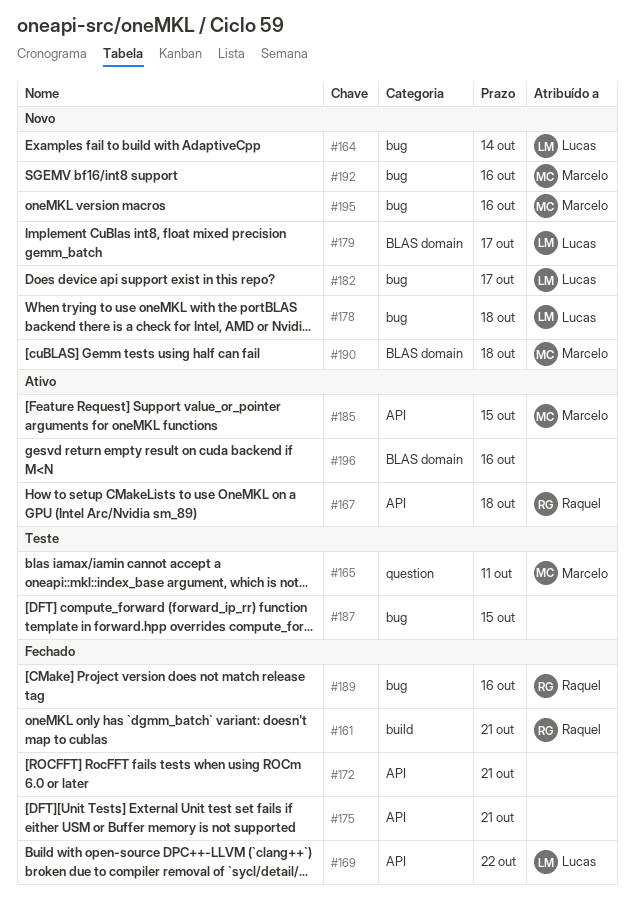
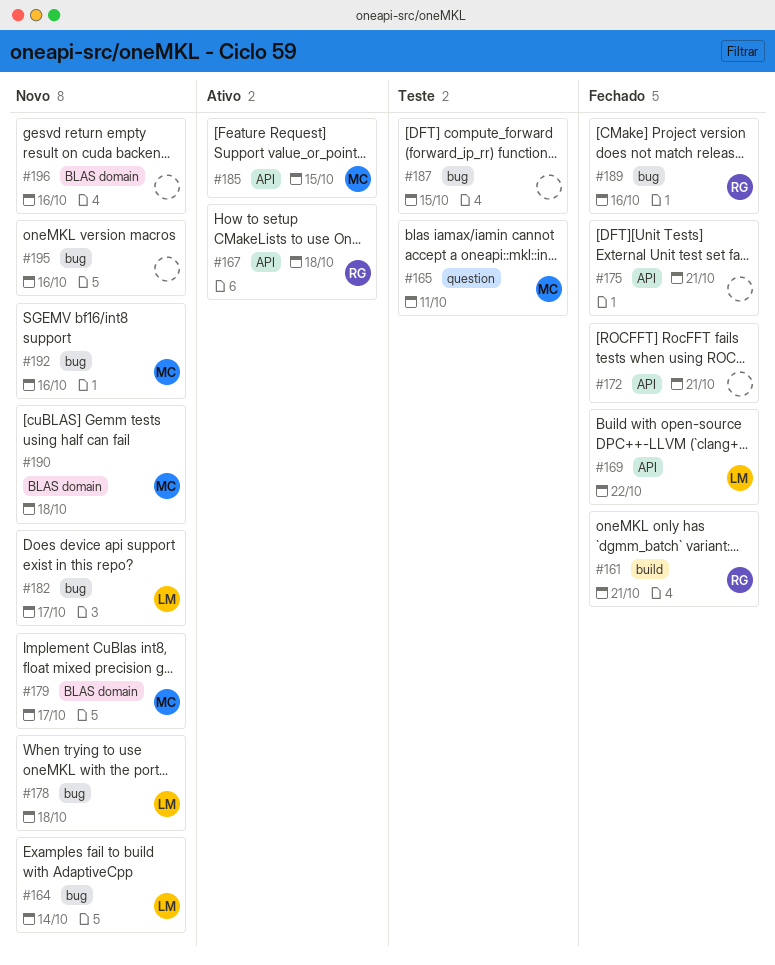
#179, owner: Lucas -> Marcelo
#195, owner: Marcelo -> none
#196, status: Ativo -> Novo

